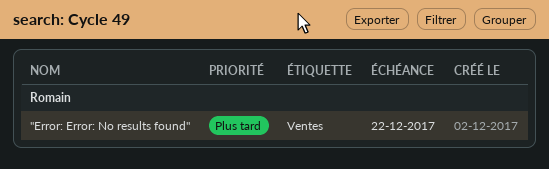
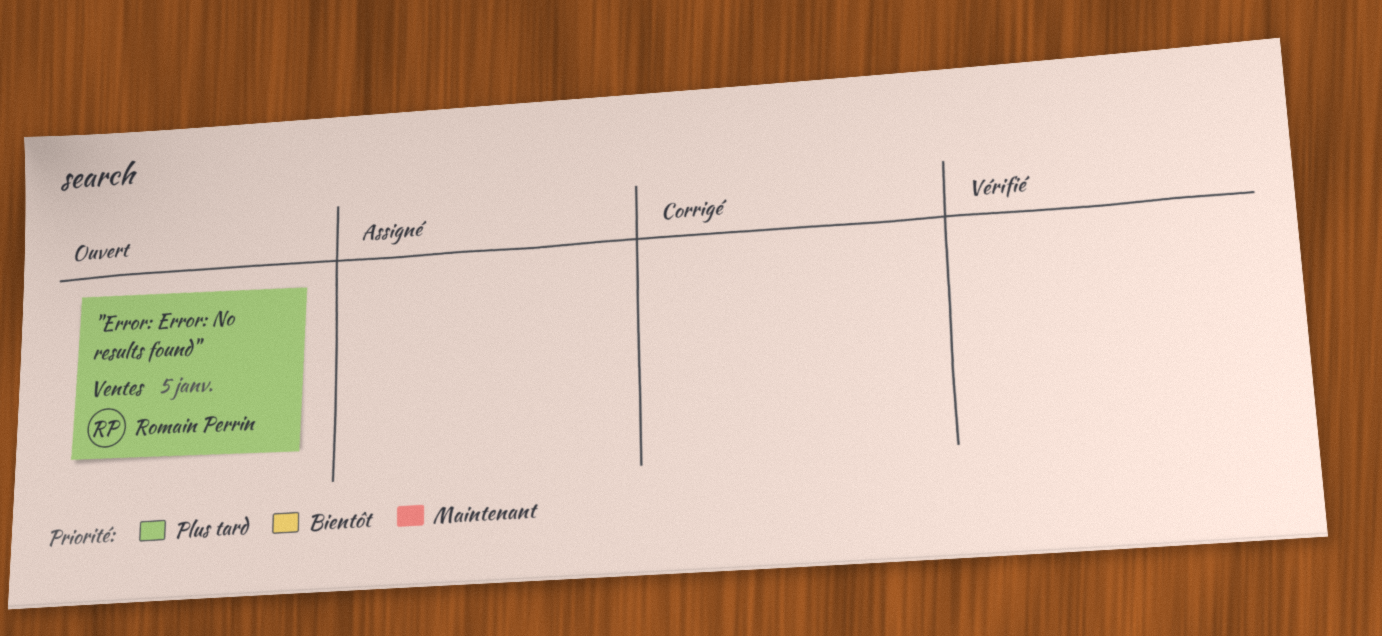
"Error: Error: No results found", due: Dec 22 -> Jan 5

